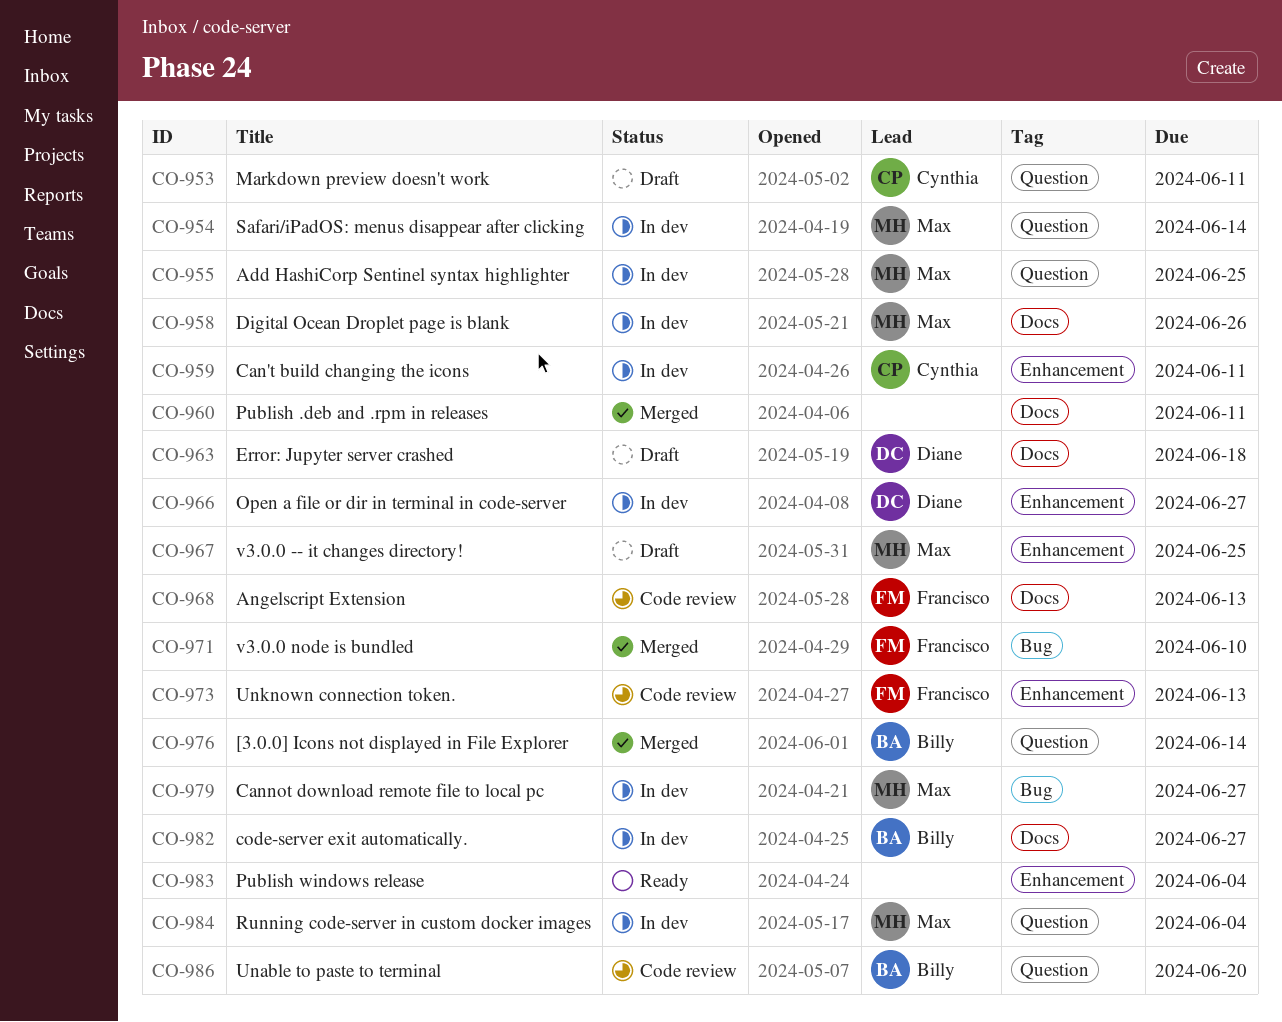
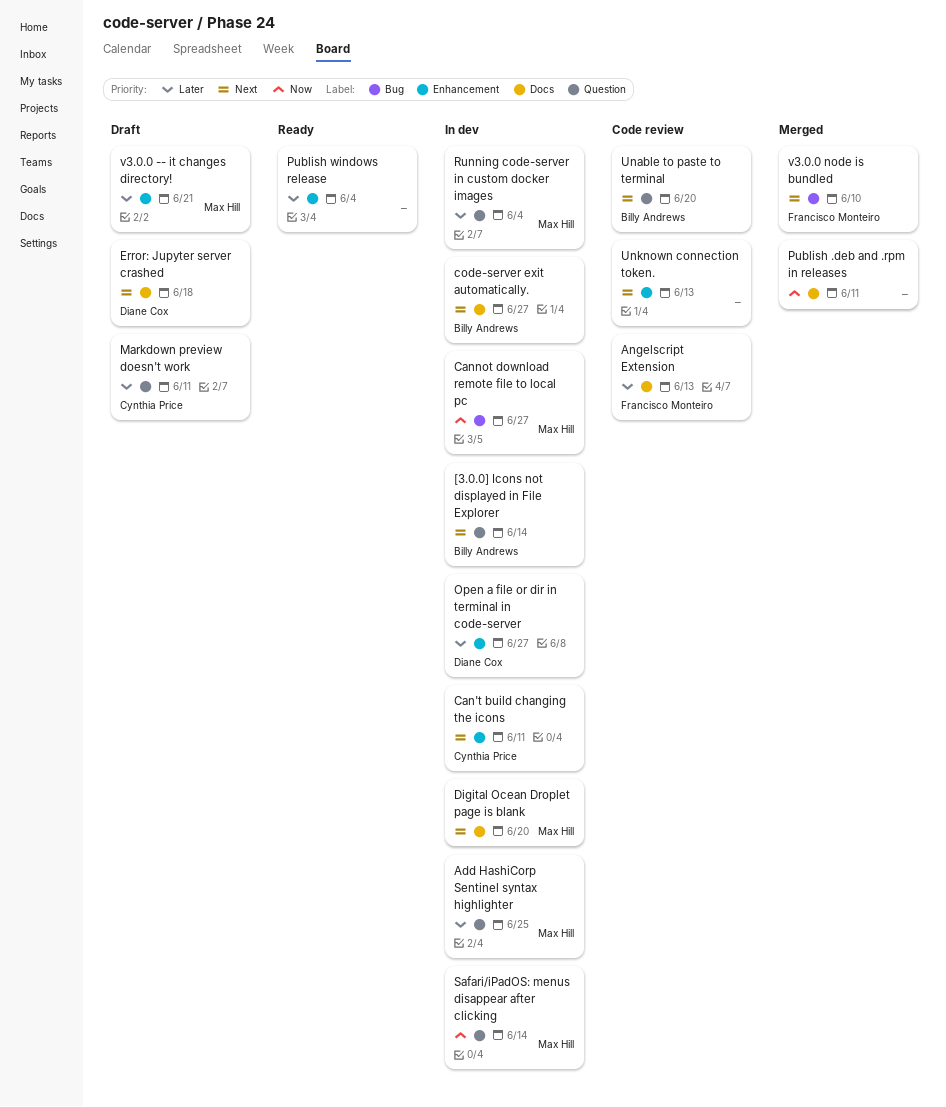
[3.0.0] Icons not displayed in File Explorer, status: Merged -> In dev
Digital Ocean Droplet page is blank, due: Jun 26 -> Jun 20
Unknown connection token., owner: Francisco Monteiro -> none
v3.0.0 -- it changes directory!, due: Jun 25 -> Jun 21

